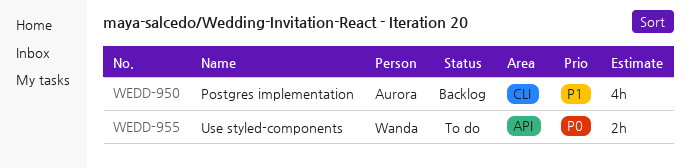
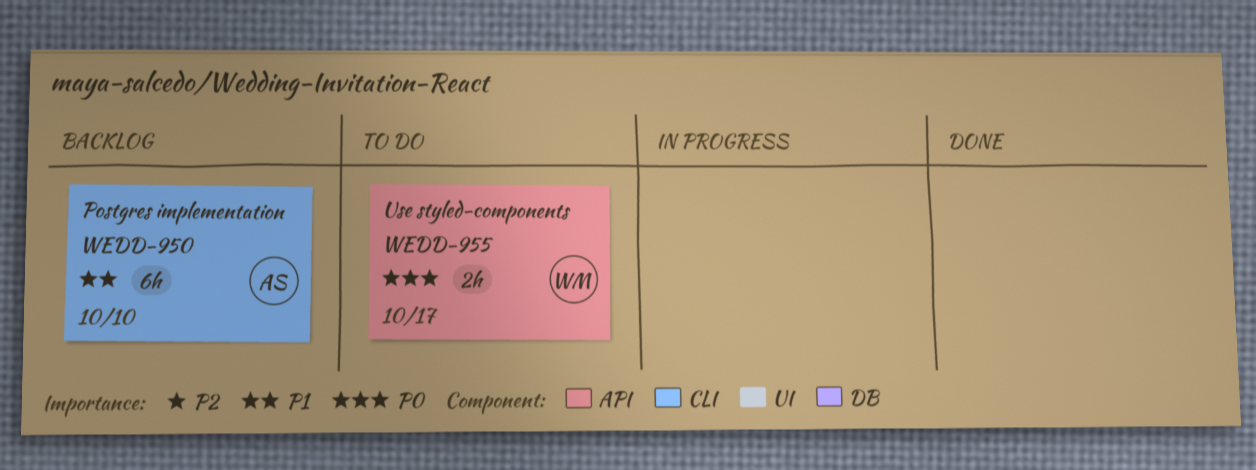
WEDD-950, estimate: 4h -> 6h

